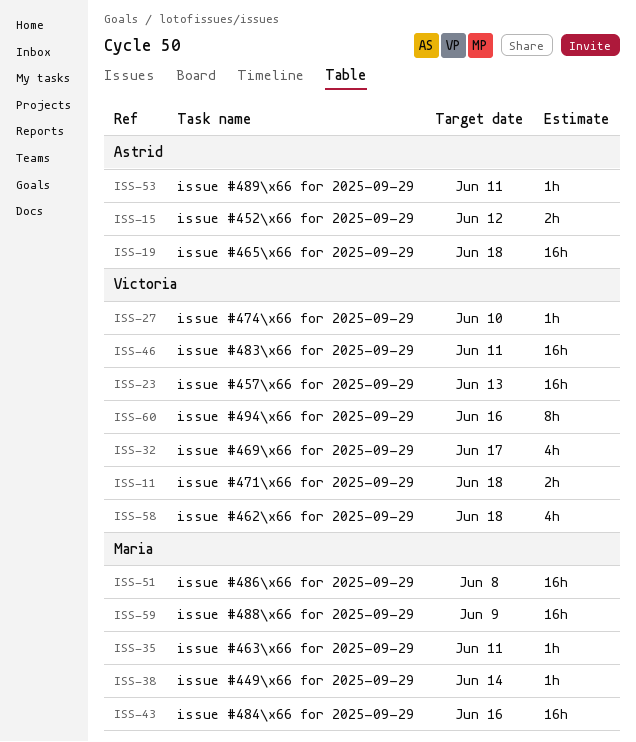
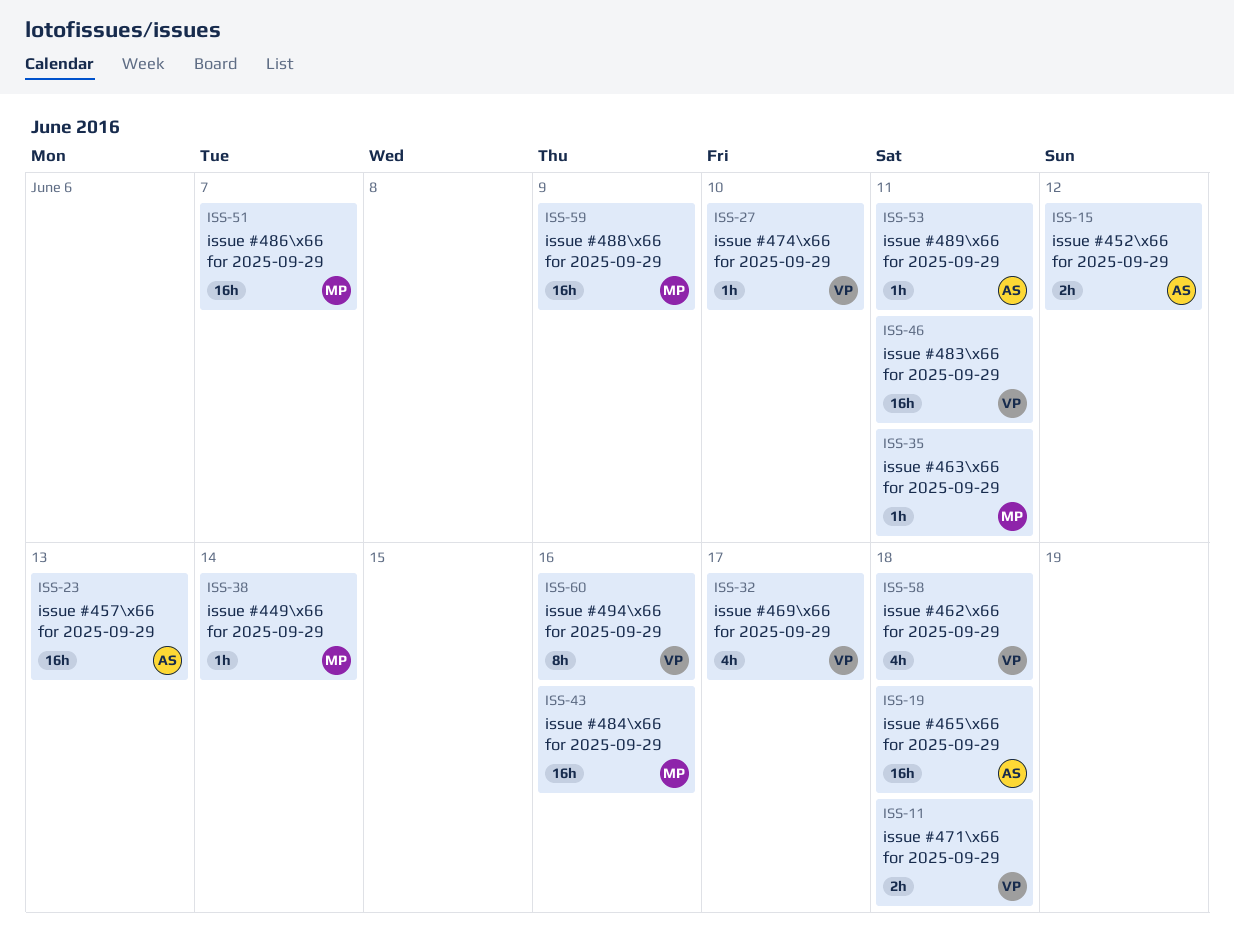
ISS-23, owner: Victoria -> Astrid
ISS-51, due: Jun 8 -> Jun 7

